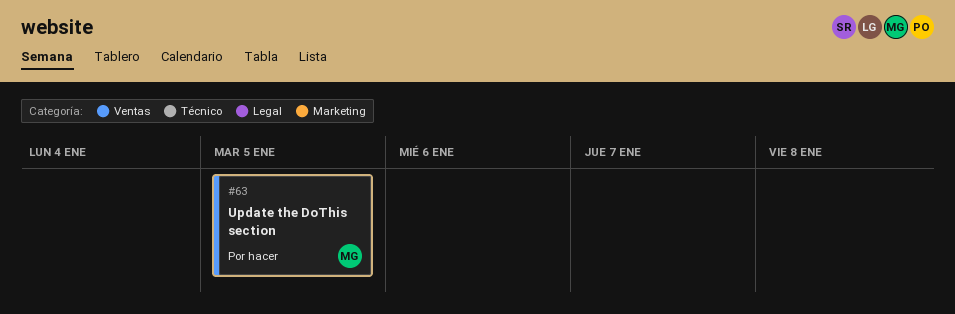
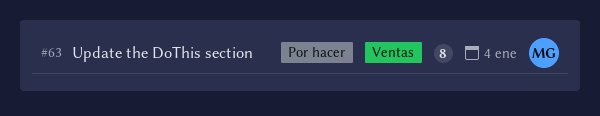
#63, due: Jan 5 -> Jan 4

